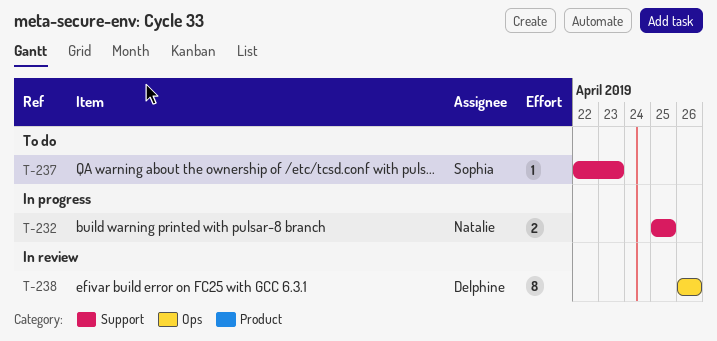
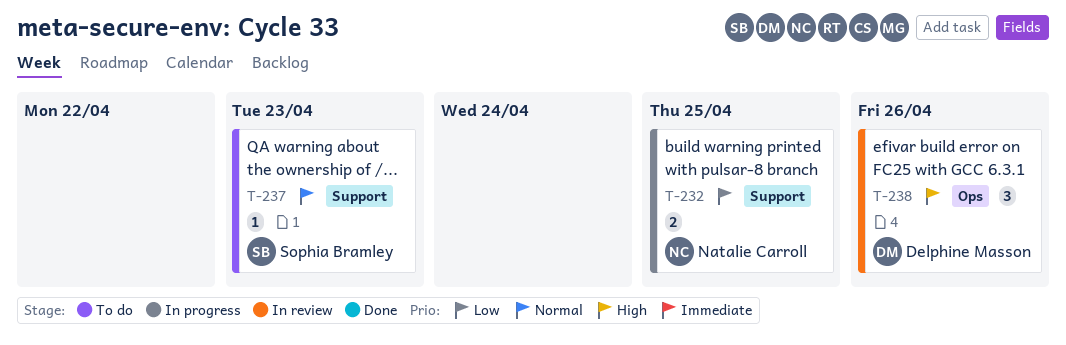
T-238, estimate: 8 -> 3

